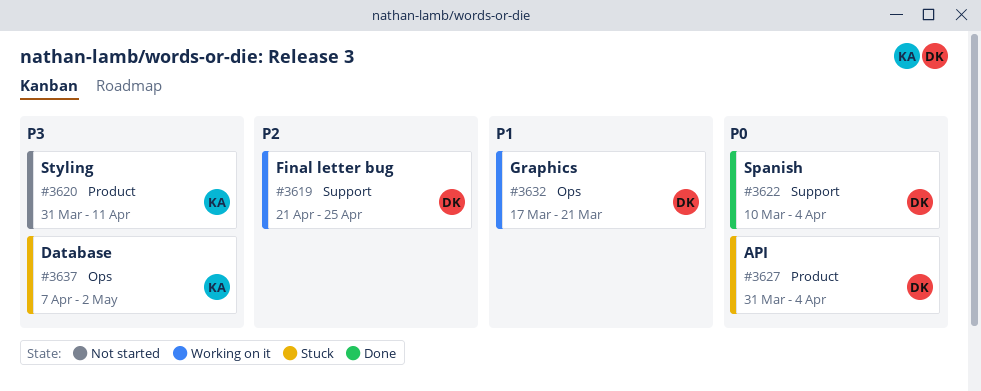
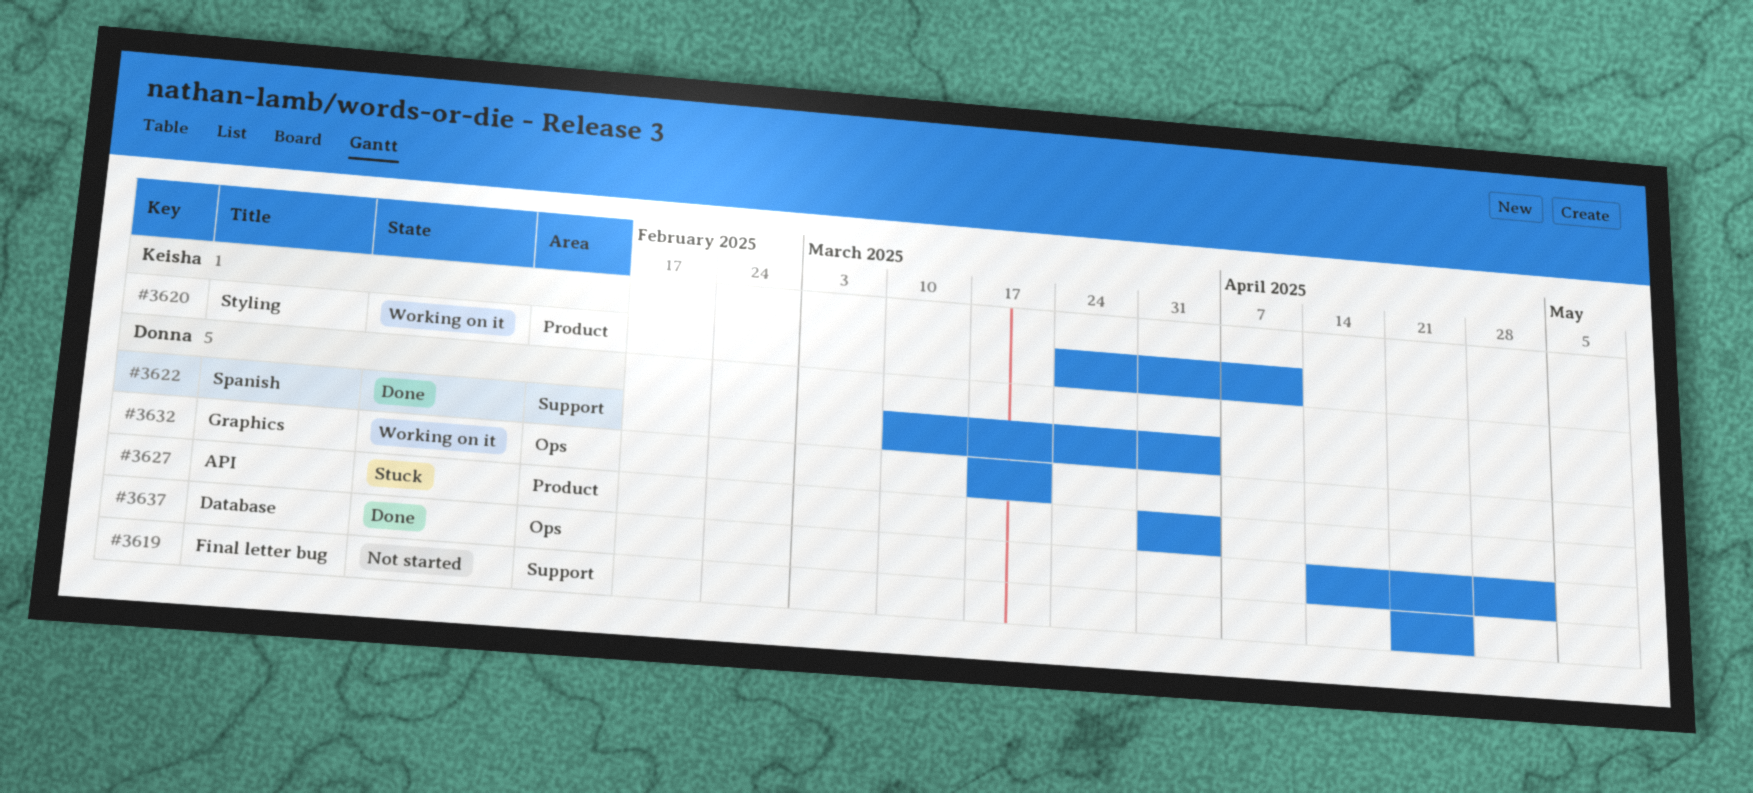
#3619, status: Working on it -> Not started
#3620, status: Not started -> Working on it
#3620, start: Mar 31 -> Mar 24
#3637, status: Stuck -> Done
#3637, owner: Keisha -> Donna
#3637, start: Apr 7 -> Apr 14

